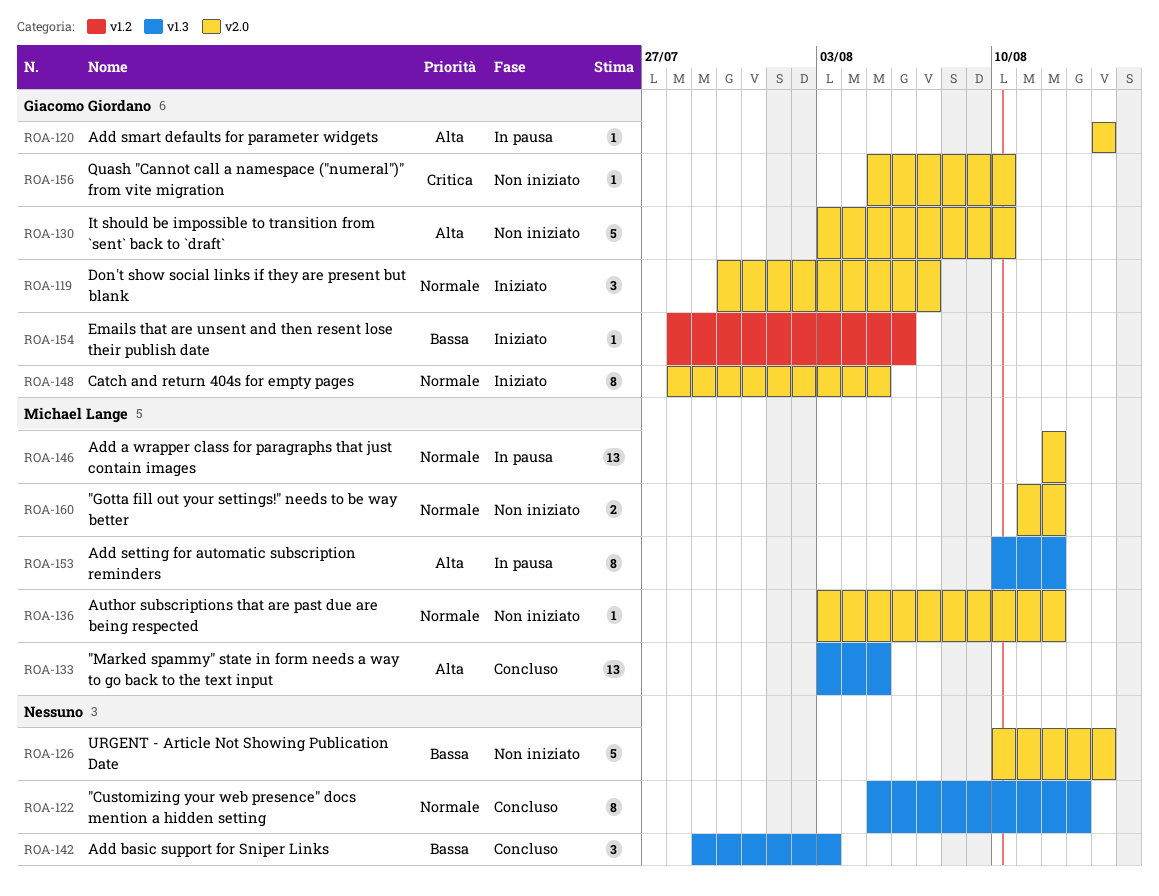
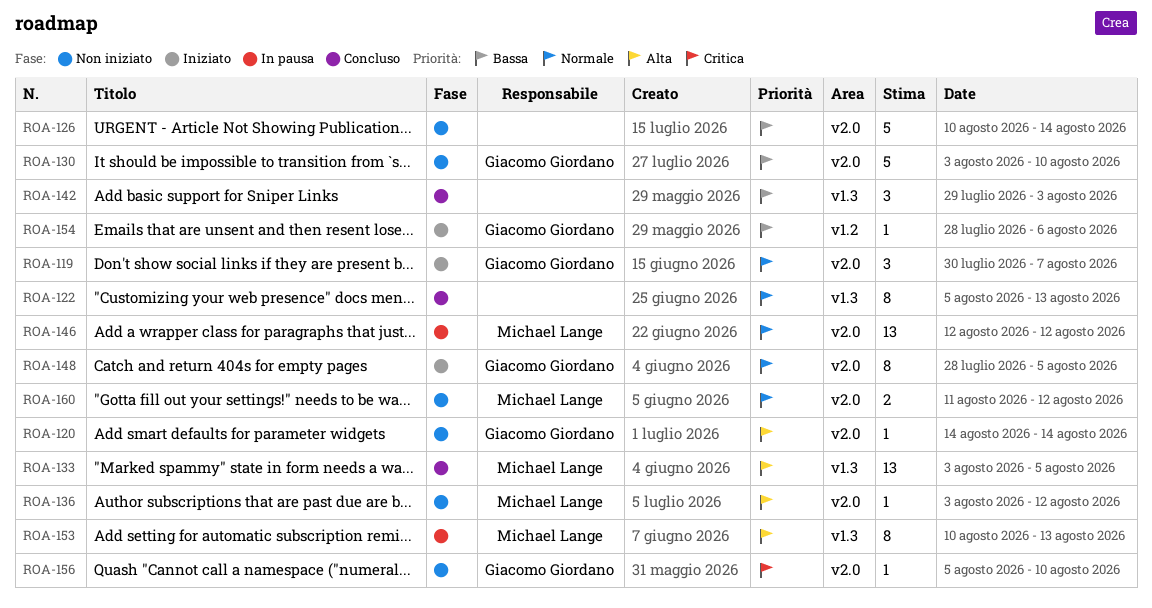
ROA-120, status: In pausa -> Non iniziato
ROA-130, priority: Alta -> Bassa
ROA-136, priority: Normale -> Alta
ROA-153, due: Aug 12 -> Aug 13

